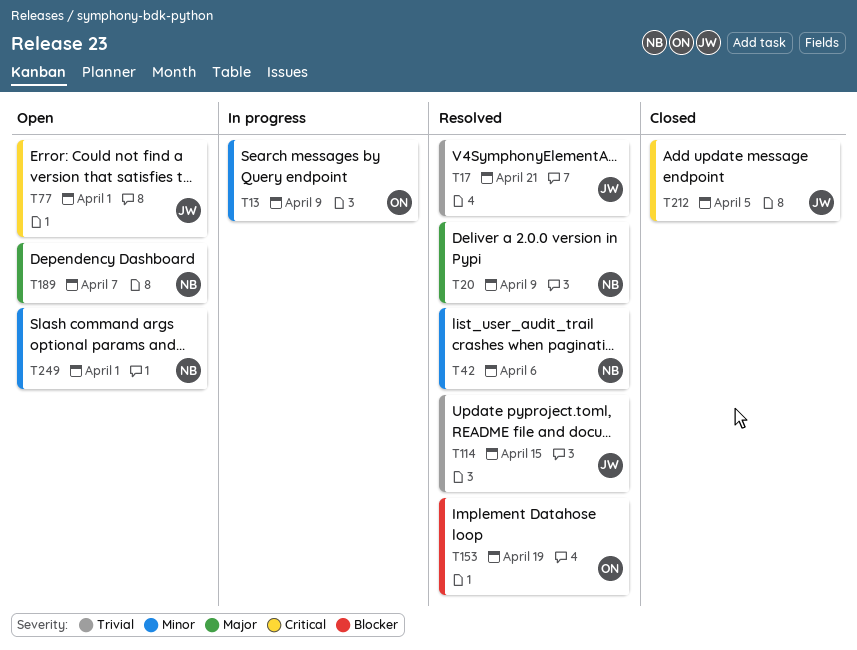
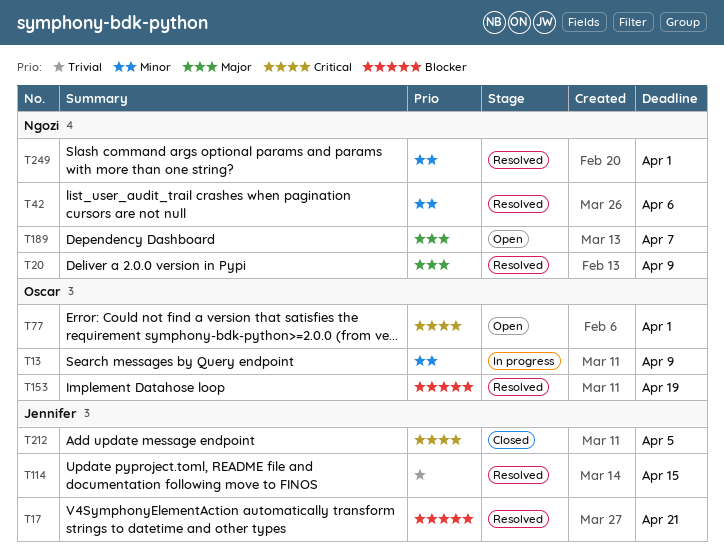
T17, priority: Trivial -> Blocker
T77, owner: Jennifer -> Oscar
T249, status: Open -> Resolved

